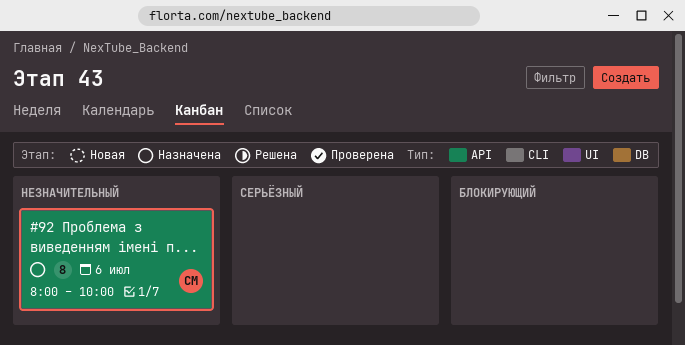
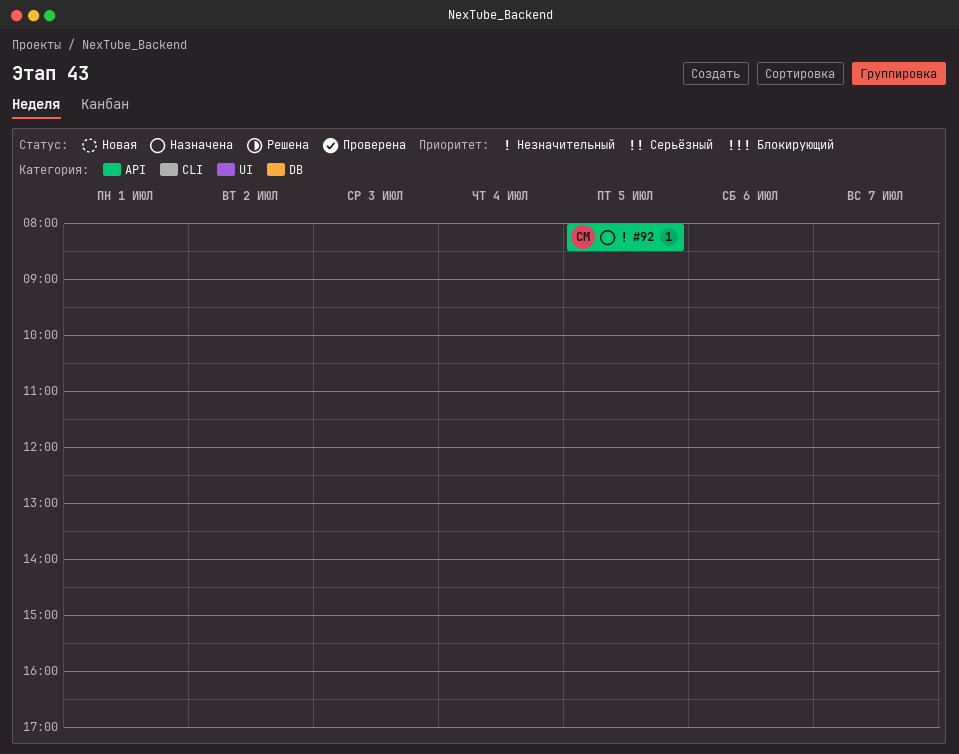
#92, estimate: 8 -> 1
#92, day: Jul 6 -> Jul 5
#92, ends: 10:00 -> 08:30

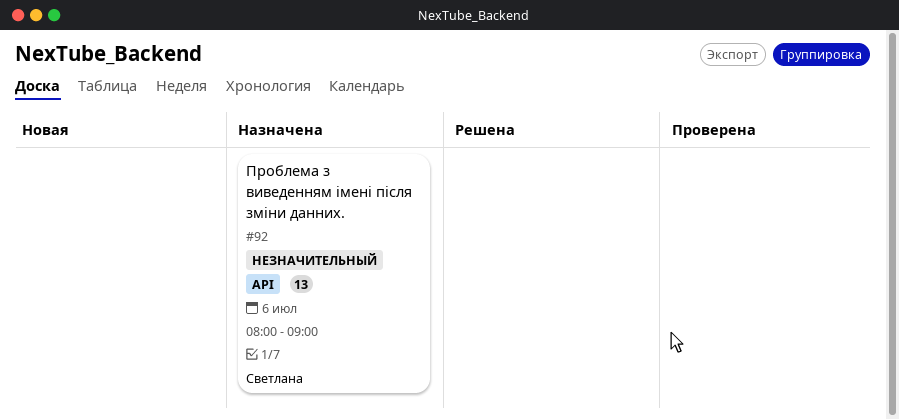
#92, estimate: 1 -> 13
#92, day: Jul 5 -> Jul 6
#92, ends: 08:30 -> 09:00

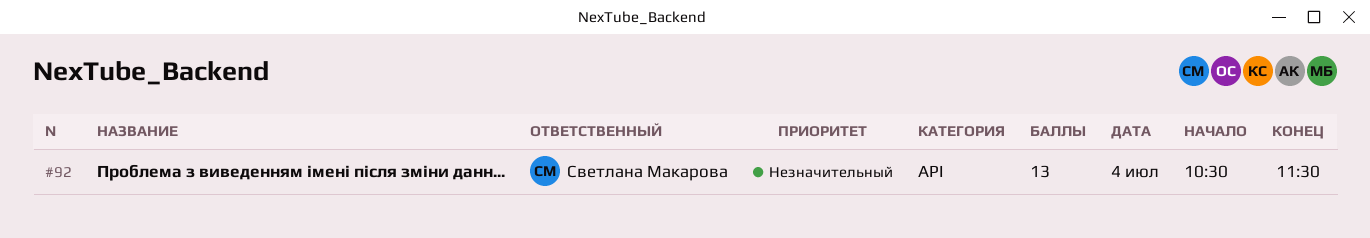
#92, day: Jul 6 -> Jul 4
#92, begins: 08:00 -> 10:30
#92, ends: 09:00 -> 11:30

